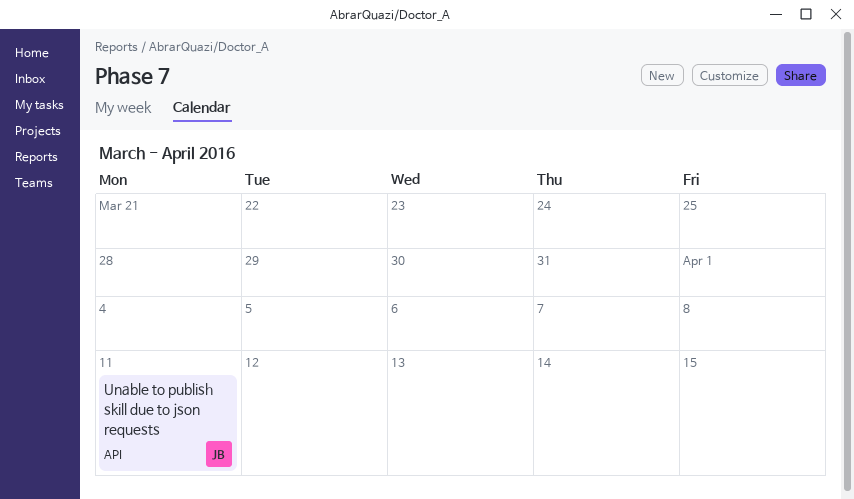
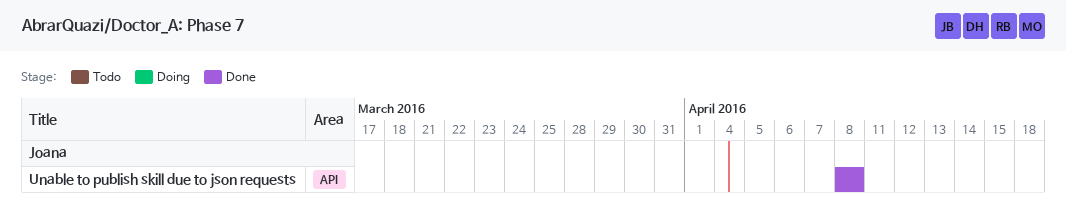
Unable to publish skill due to json requests, due: Apr 11 -> Apr 8

